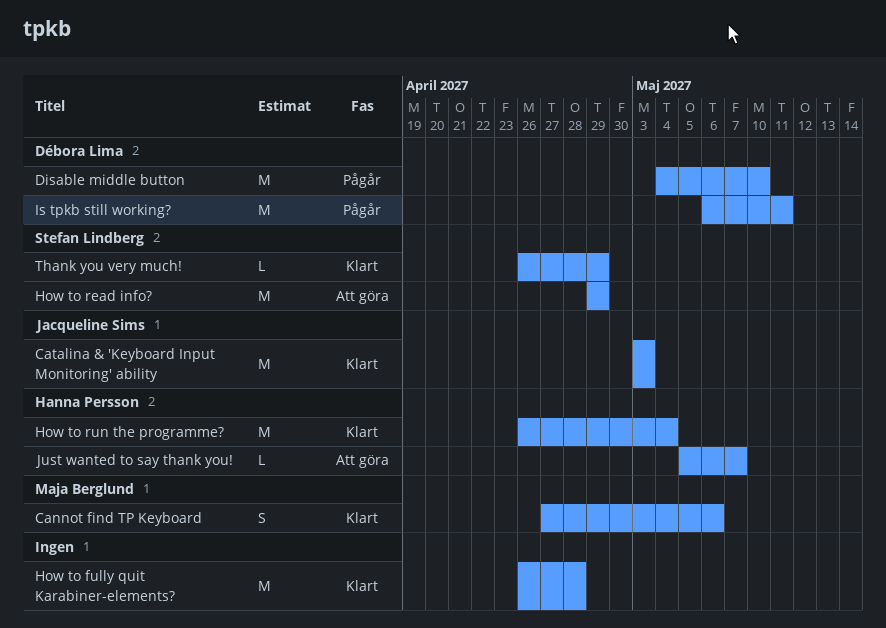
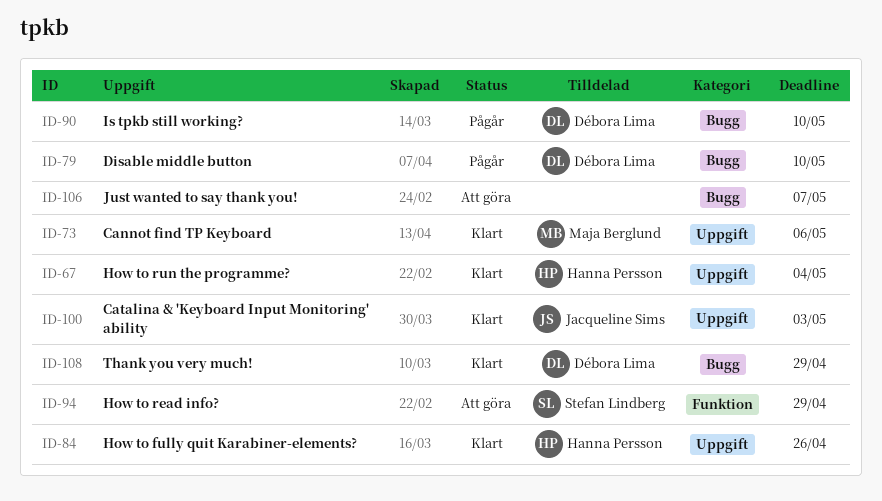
How to fully quit Karabiner-elements?, owner: none -> Hanna Persson
How to fully quit Karabiner-elements?, due: Apr 28 -> Apr 26
Is tpkb still working?, due: May 11 -> May 10
Just wanted to say thank you!, owner: Hanna Persson -> none
Thank you very much!, owner: Stefan Lindberg -> Débora Lima

